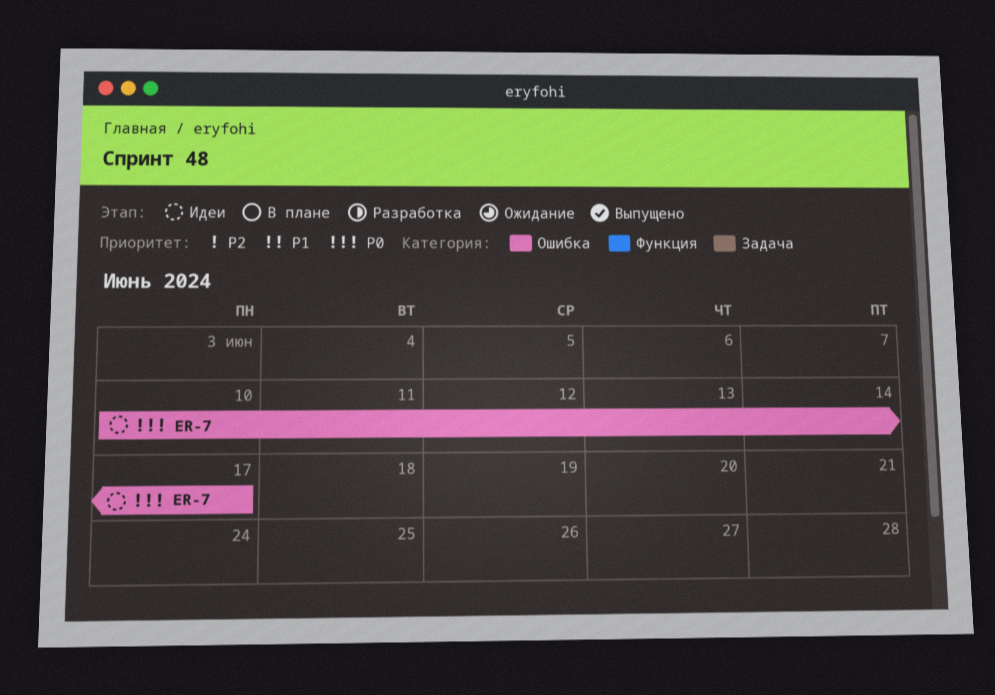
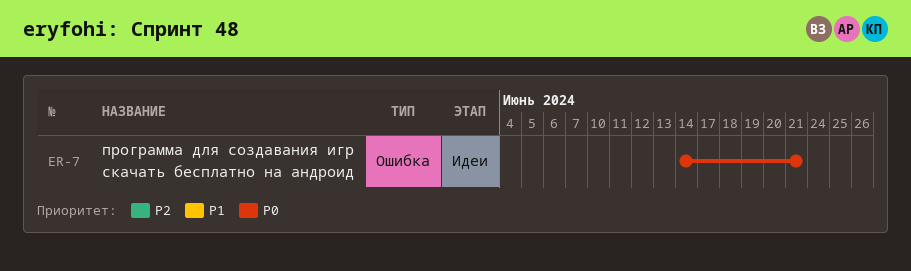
ER-7, start: Jun 10 -> Jun 14
ER-7, due: Jun 17 -> Jun 21

